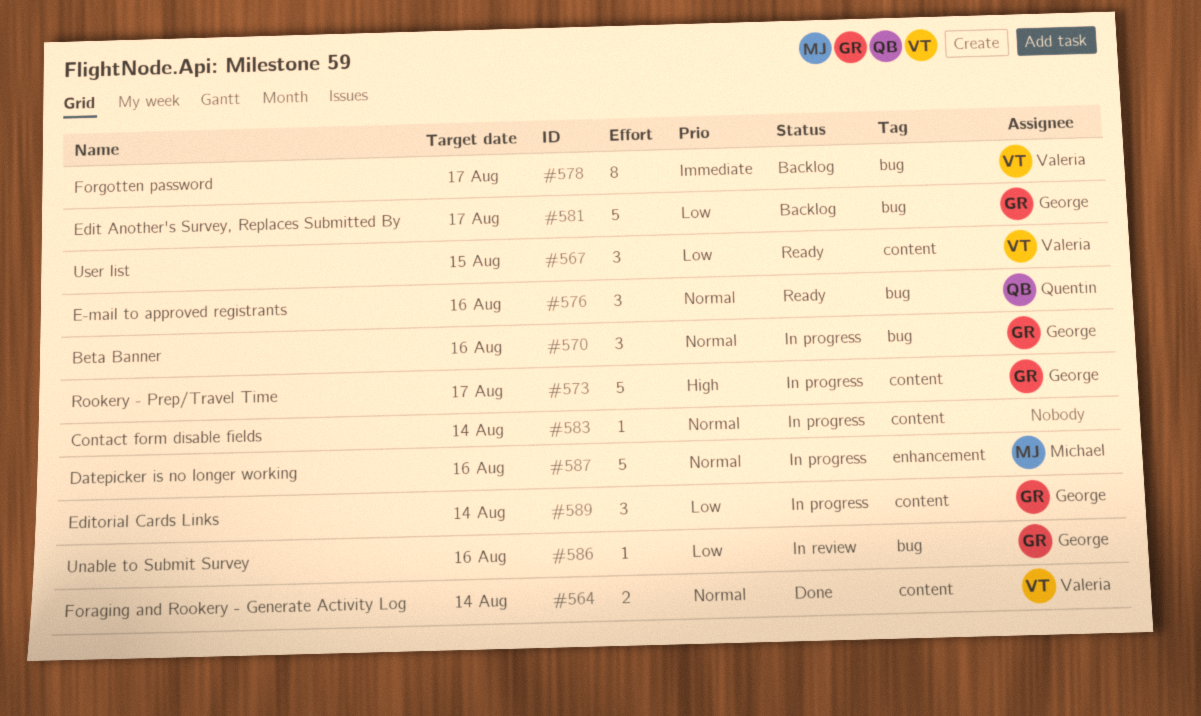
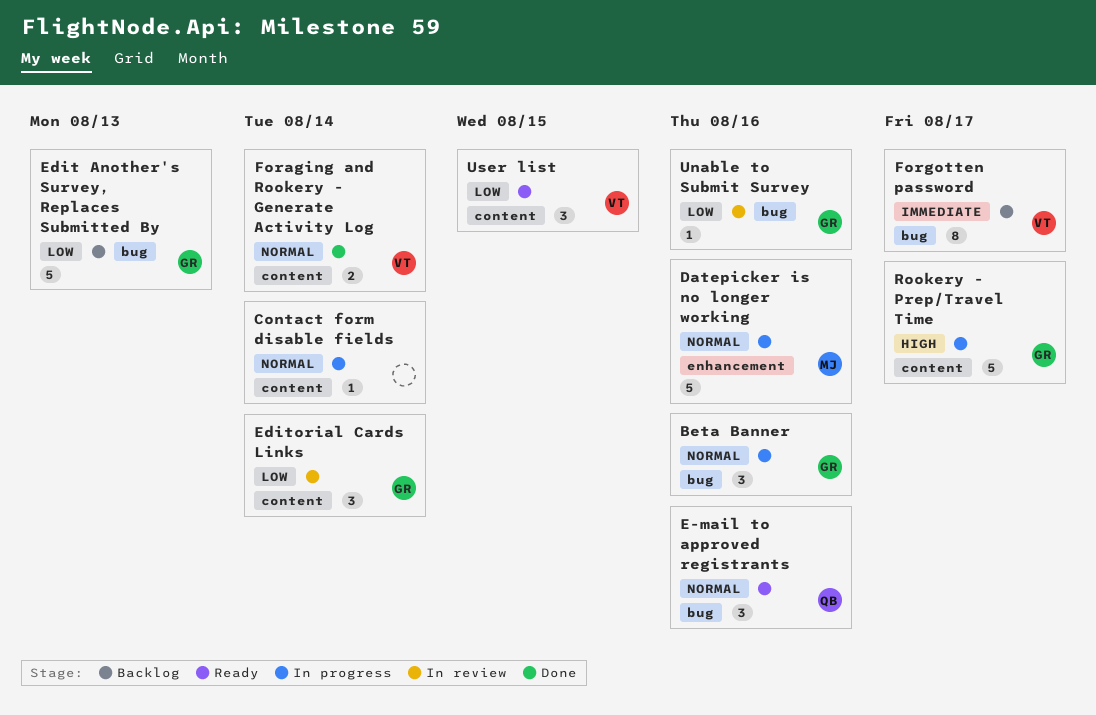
Edit Another's Survey, Replaces Submitted By, due: Aug 17 -> Aug 13
Editorial Cards Links, status: In progress -> In review

